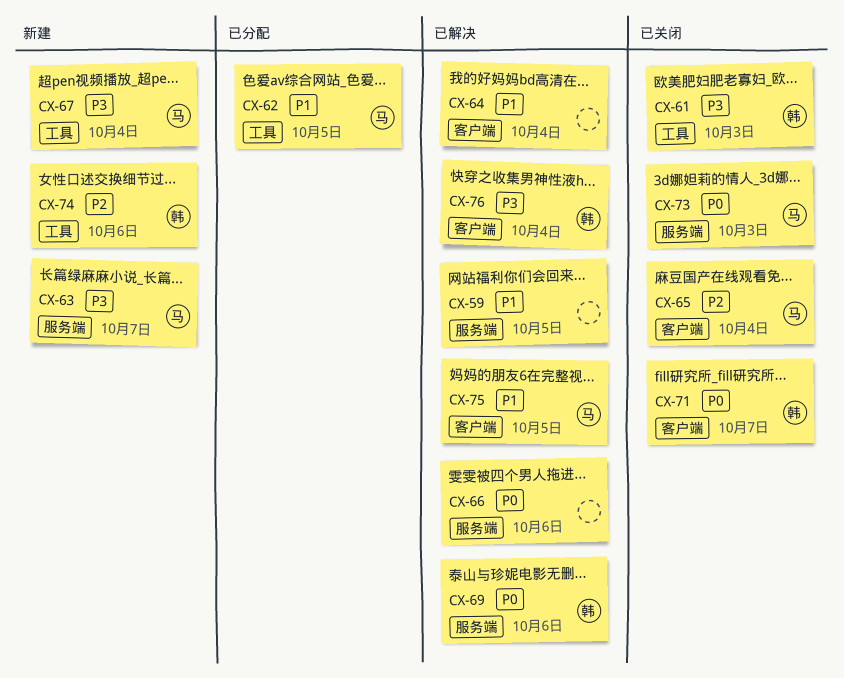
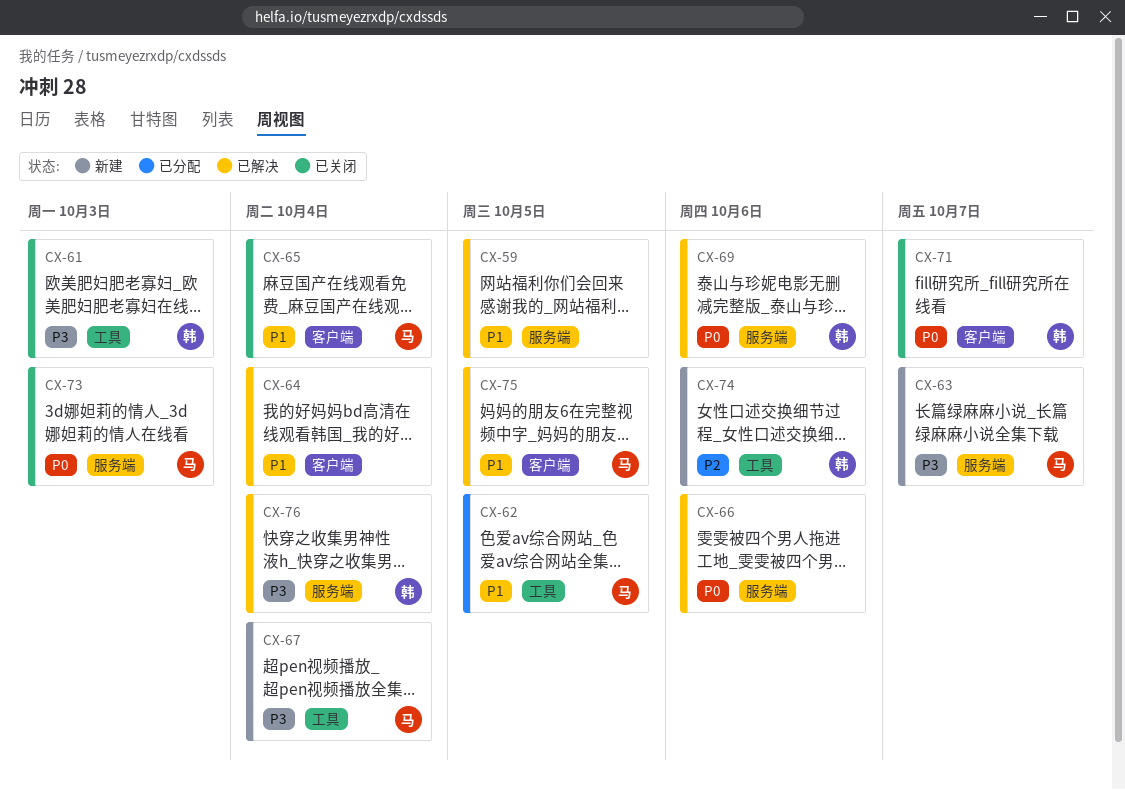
CX-65, priority: P2 -> P1
CX-76, label: 客户端 -> 服务端

